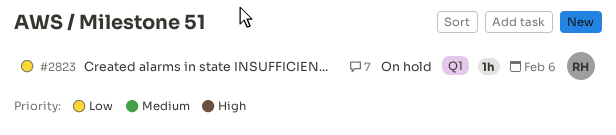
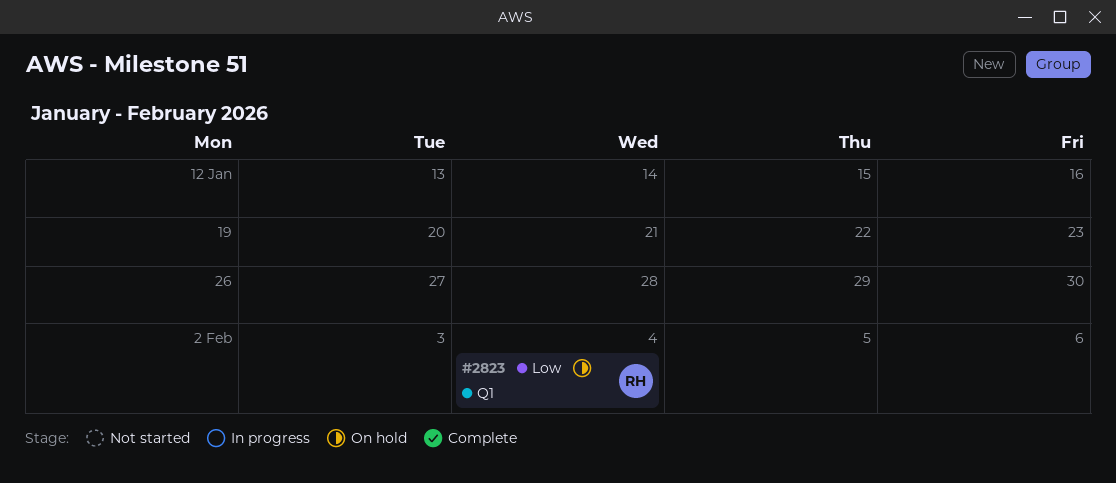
#2823, due: Feb 6 -> Feb 4

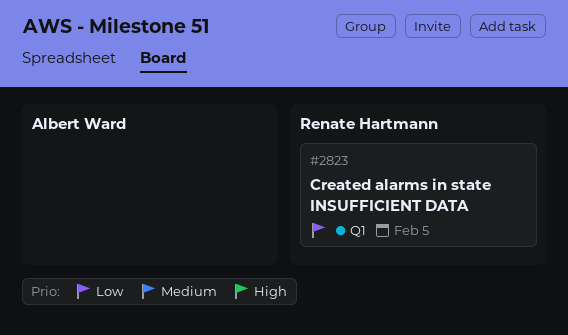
#2823, due: Feb 4 -> Feb 5

